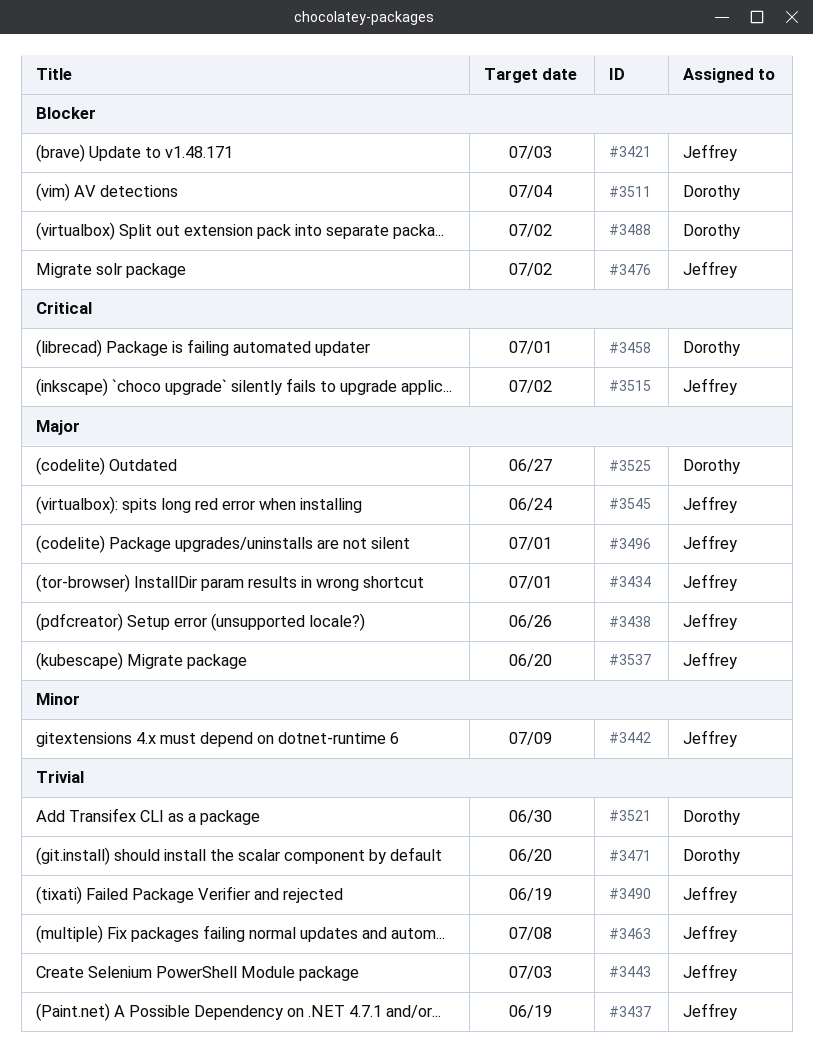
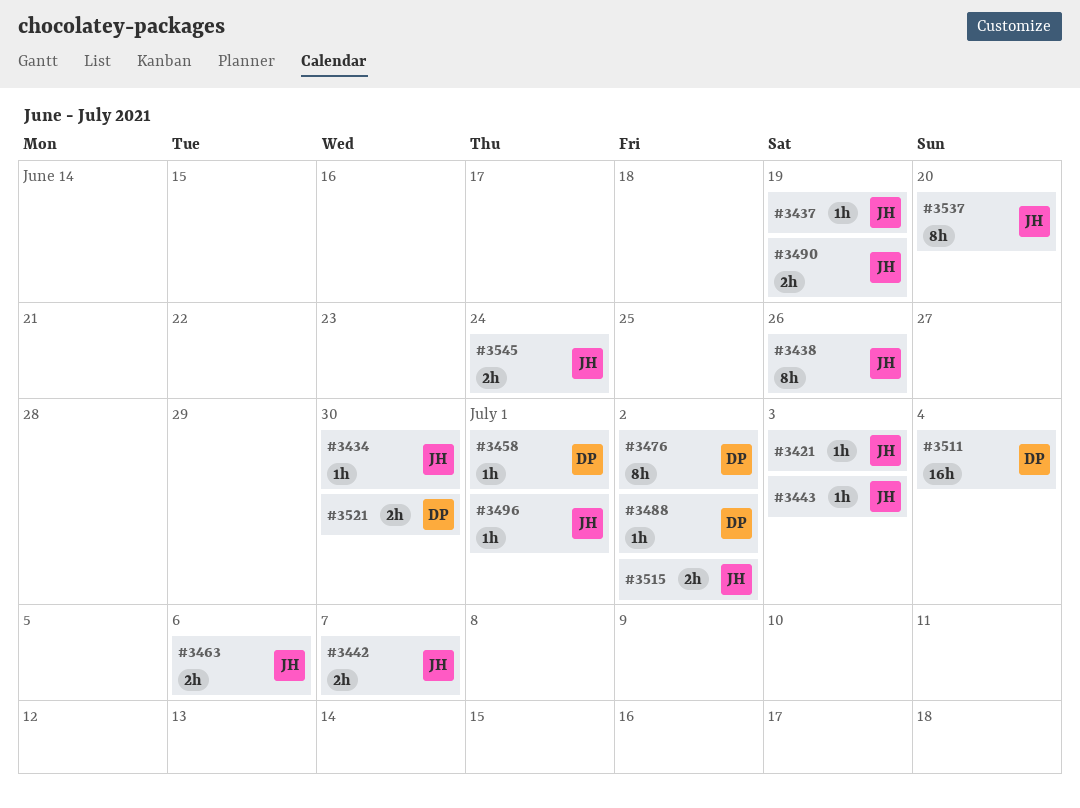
#3434, due: Jul 1 -> Jun 30
#3442, due: Jul 9 -> Jul 7
#3463, due: Jul 8 -> Jul 6
#3471: present -> none
#3476, owner: Jeffrey -> Dorothy
#3525: present -> none

